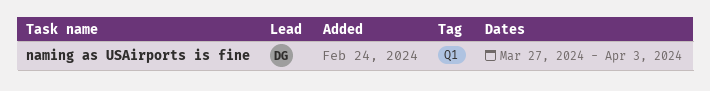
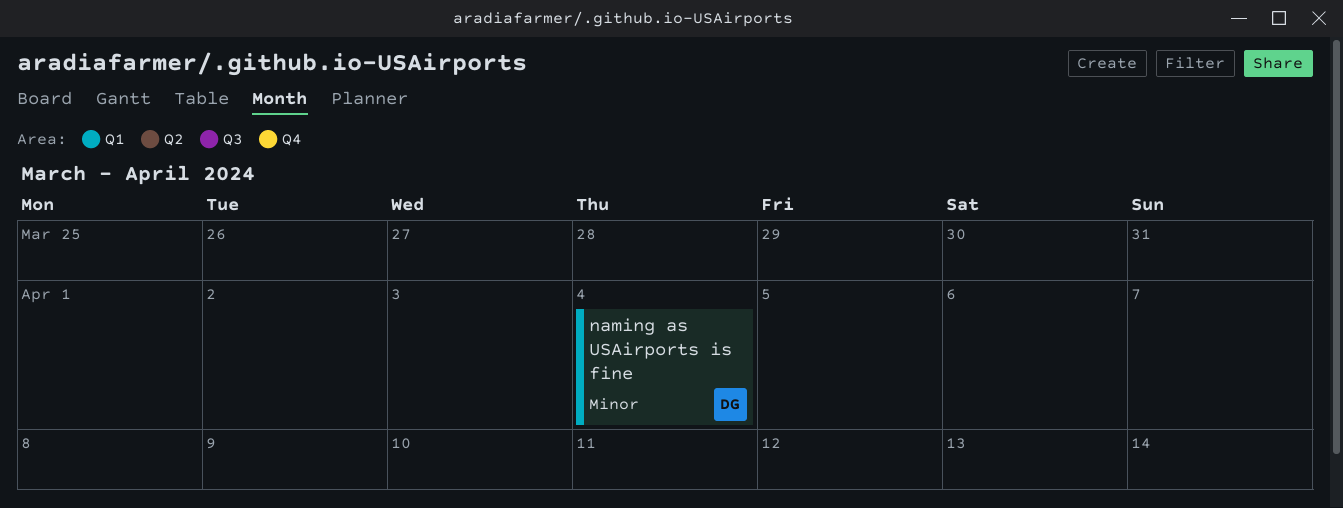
naming as USAirports is fine, due: Apr 3 -> Apr 4

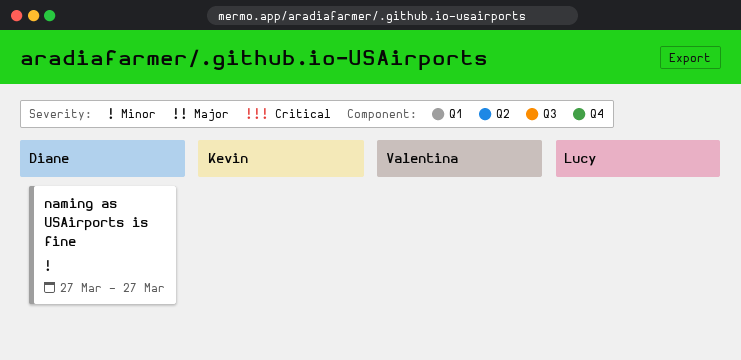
naming as USAirports is fine, due: Apr 4 -> Mar 27

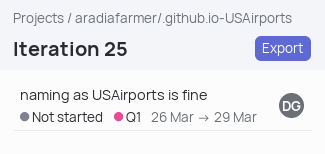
naming as USAirports is fine, start: Mar 27 -> Mar 26
naming as USAirports is fine, due: Mar 27 -> Mar 29

